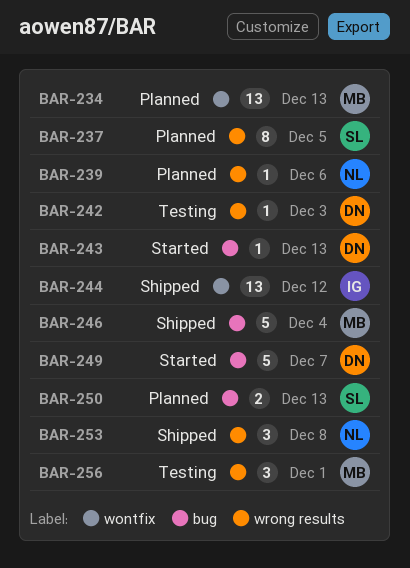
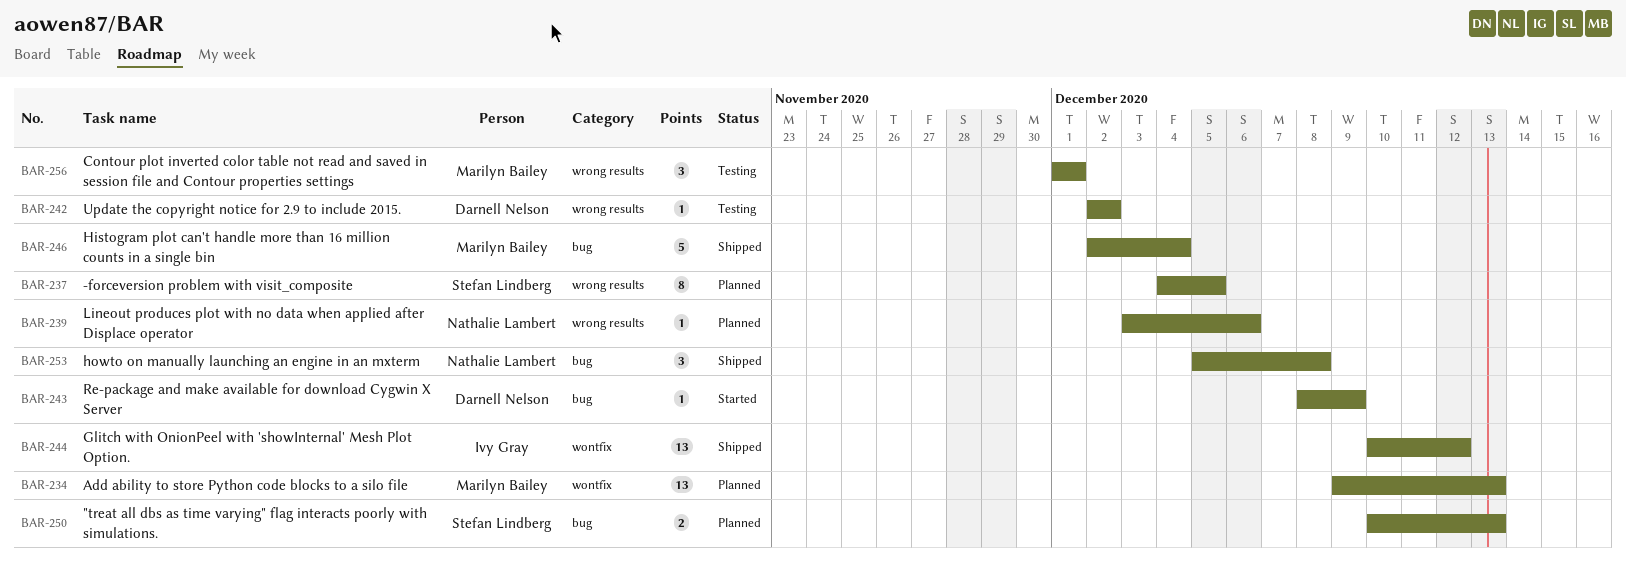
BAR-242, due: Dec 3 -> Dec 2
BAR-243, due: Dec 13 -> Dec 9
BAR-249: present -> none
BAR-253, label: wrong results -> bug

